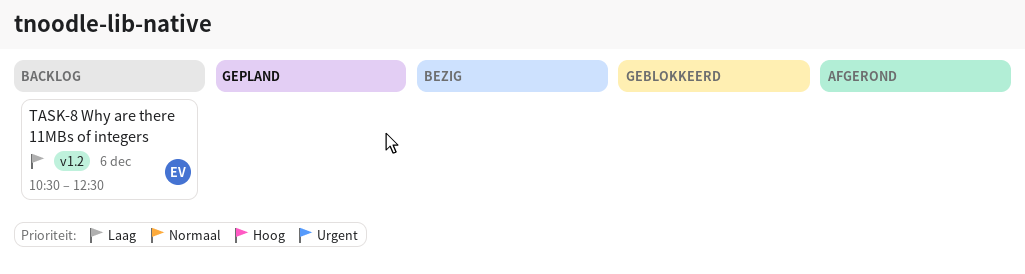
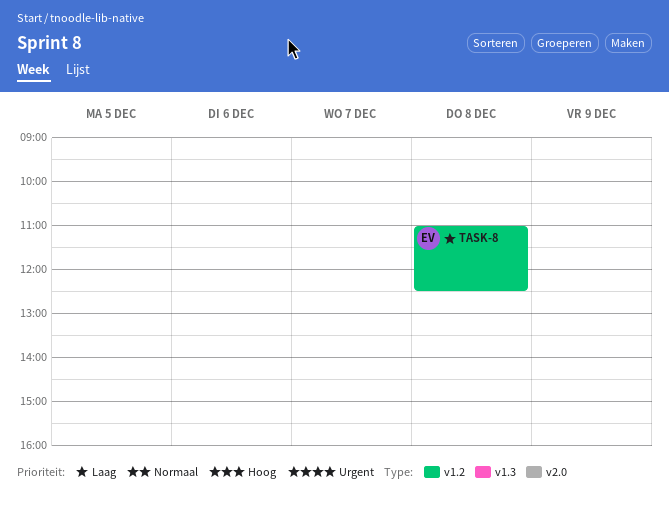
TASK-8, day: Dec 6 -> Dec 8
TASK-8, begins: 10:30 -> 11:00

